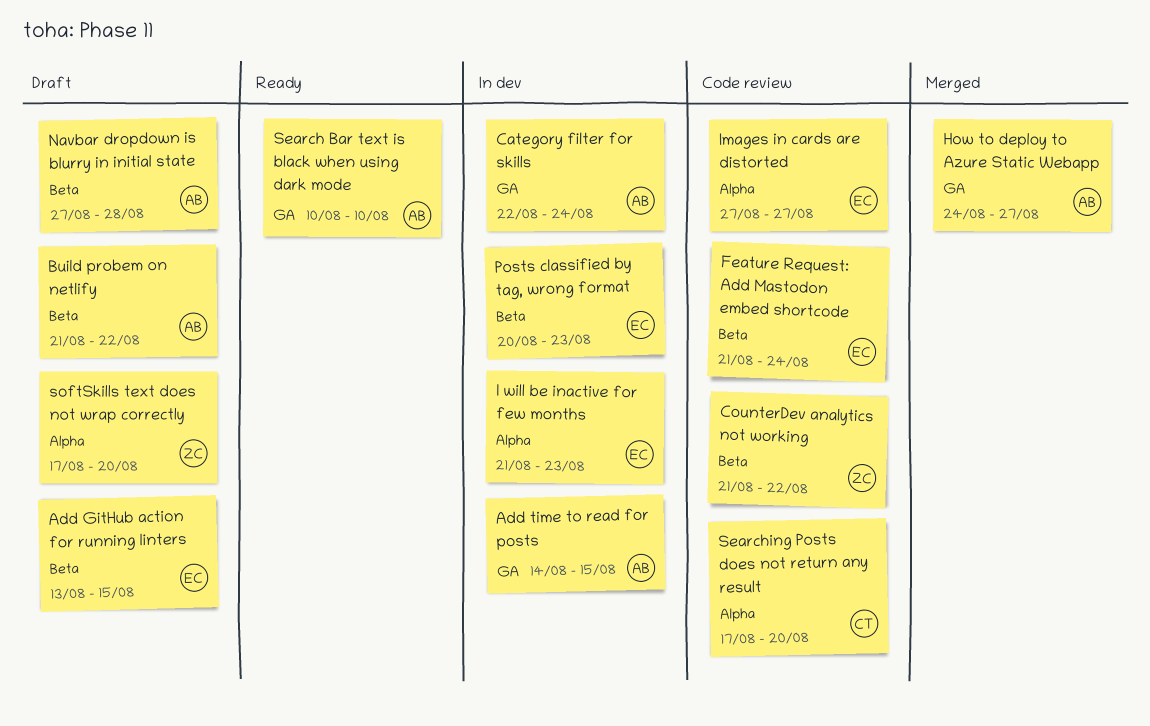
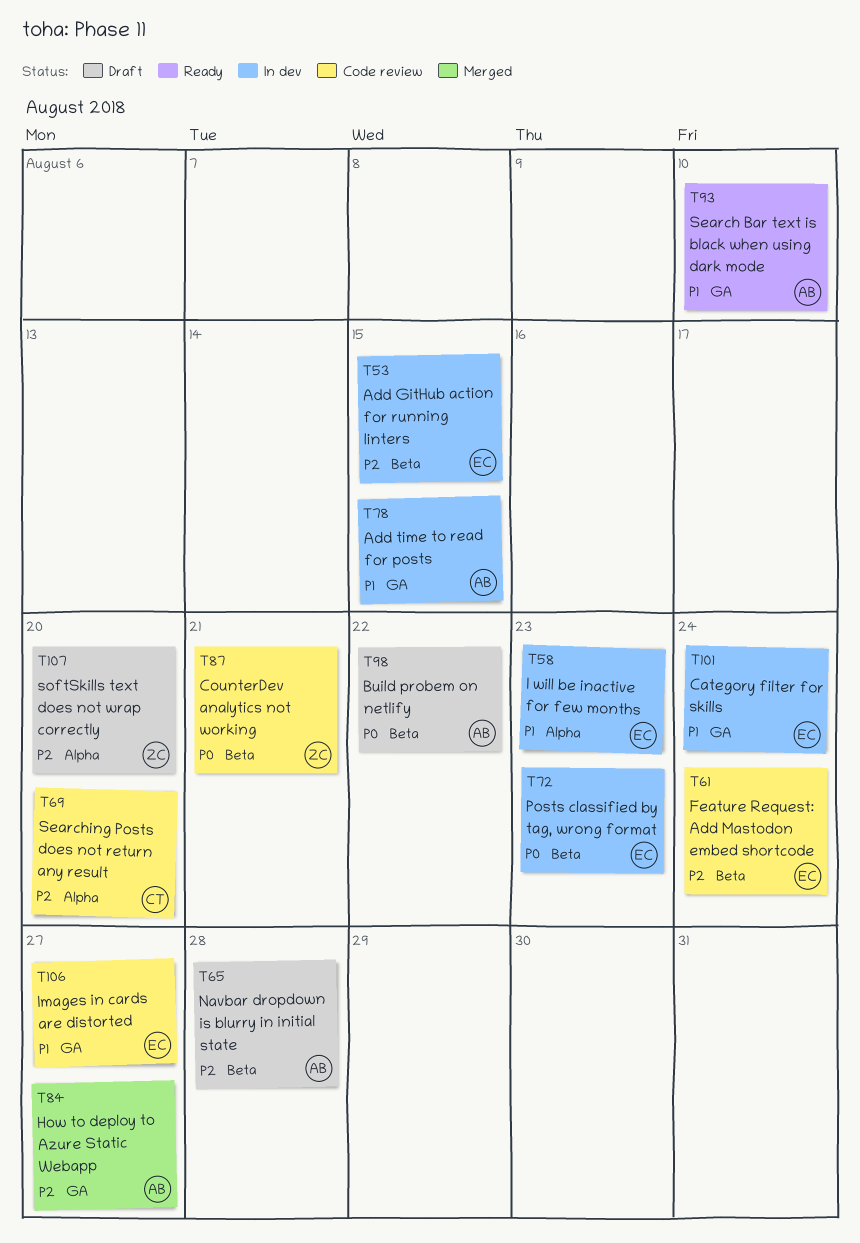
Add GitHub action for running linters, status: Draft -> In dev
Category filter for skills, owner: AB -> EC
CounterDev analytics not working, due: Aug 22 -> Aug 21
Images in cards are distorted, label: Alpha -> GA

